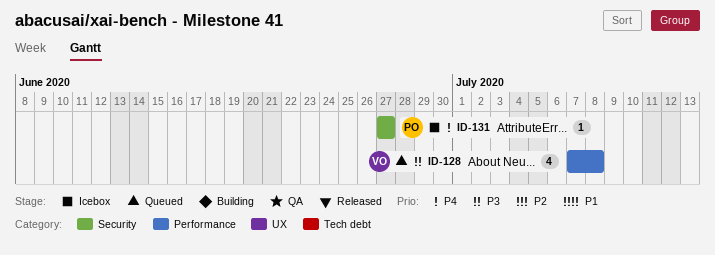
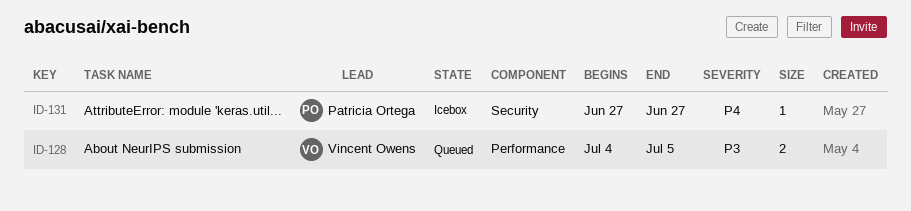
ID-128, estimate: 4 -> 2
ID-128, start: Jul 7 -> Jul 4
ID-128, due: Jul 8 -> Jul 5

